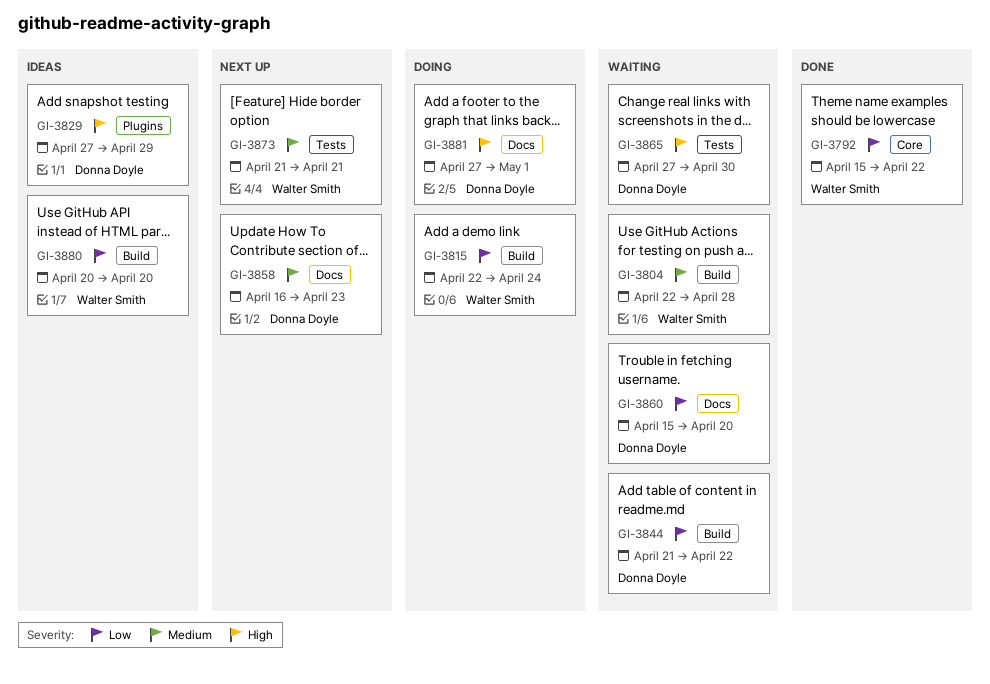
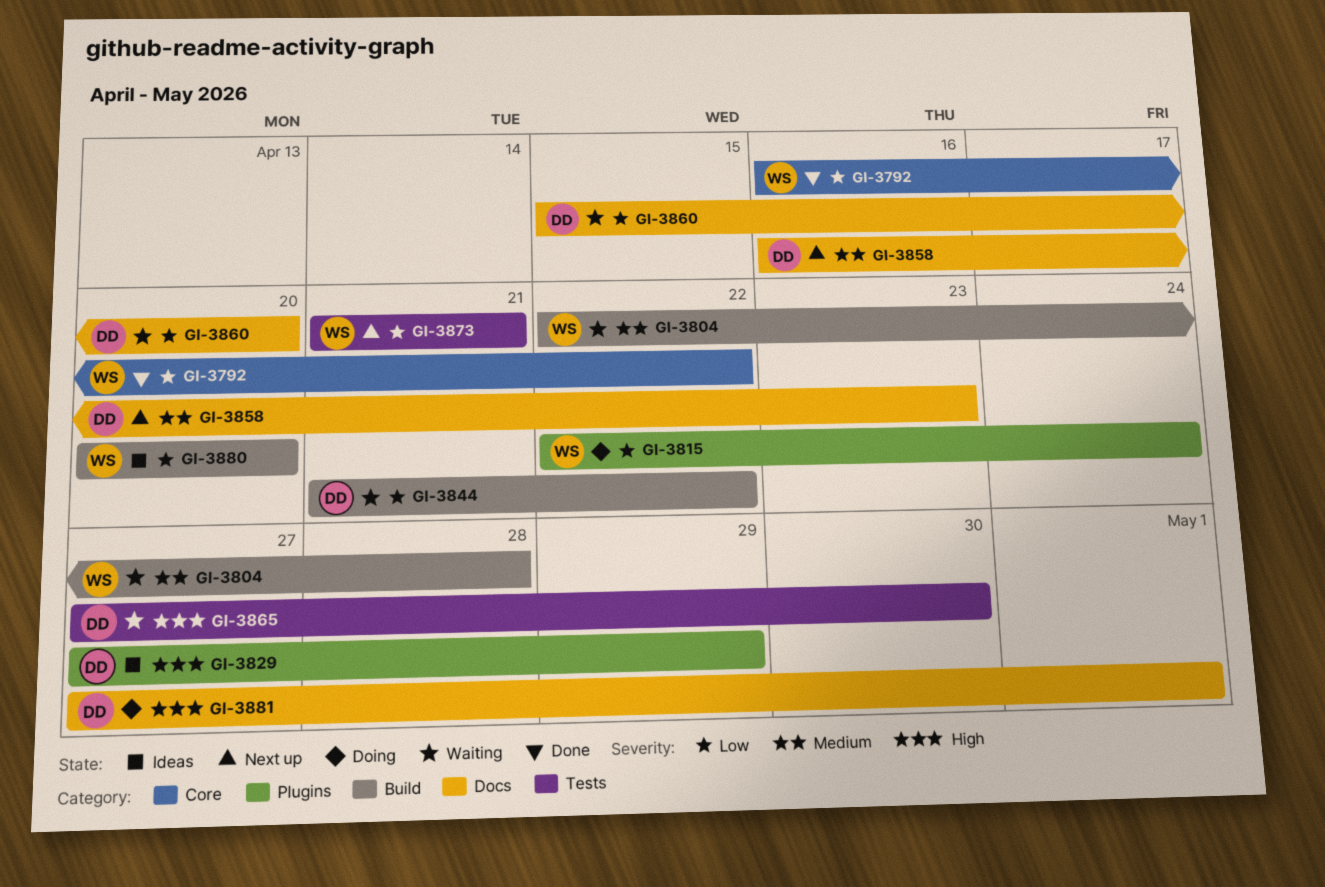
GI-3792, start: Apr 15 -> Apr 16
GI-3815, label: Build -> Plugins
GI-3873, priority: Medium -> Low

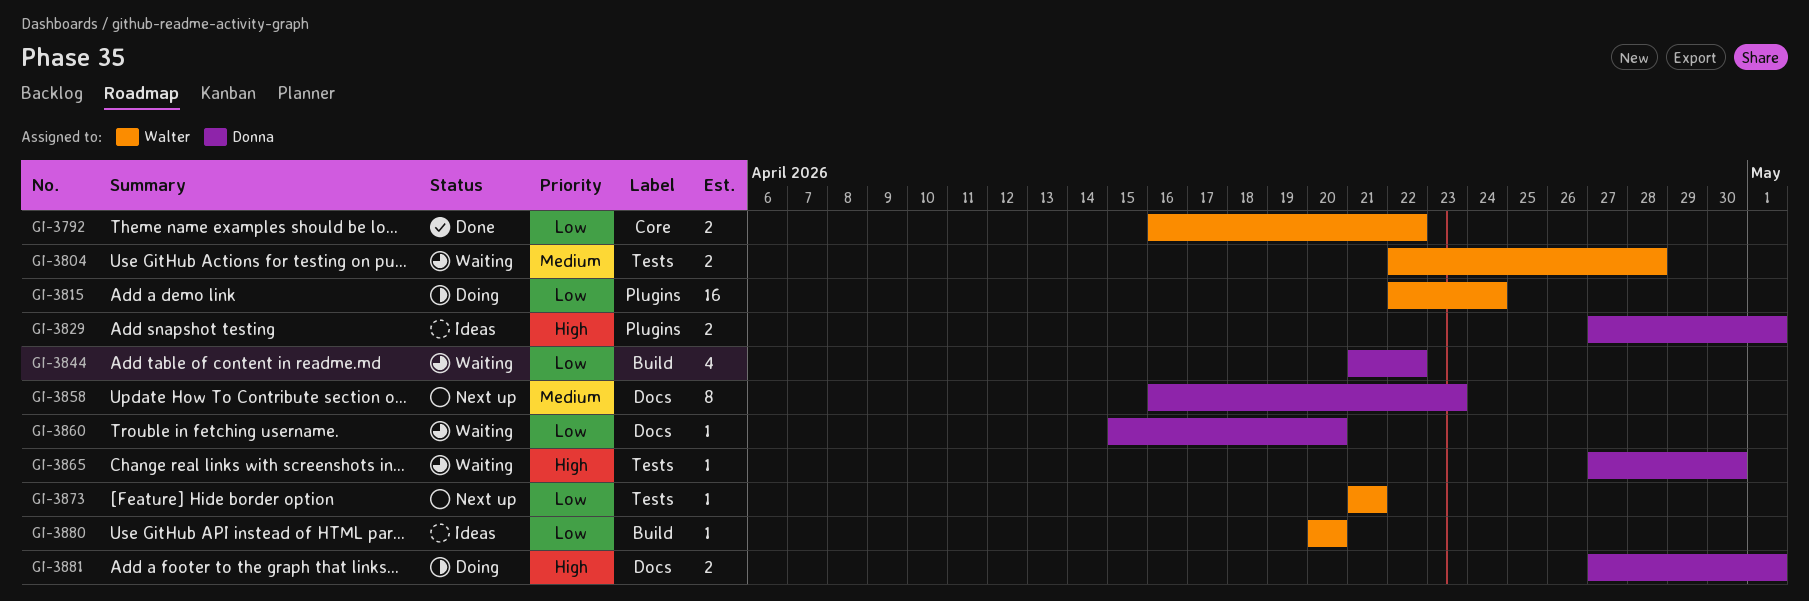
GI-3804, label: Build -> Tests
GI-3829, due: Apr 29 -> May 1

